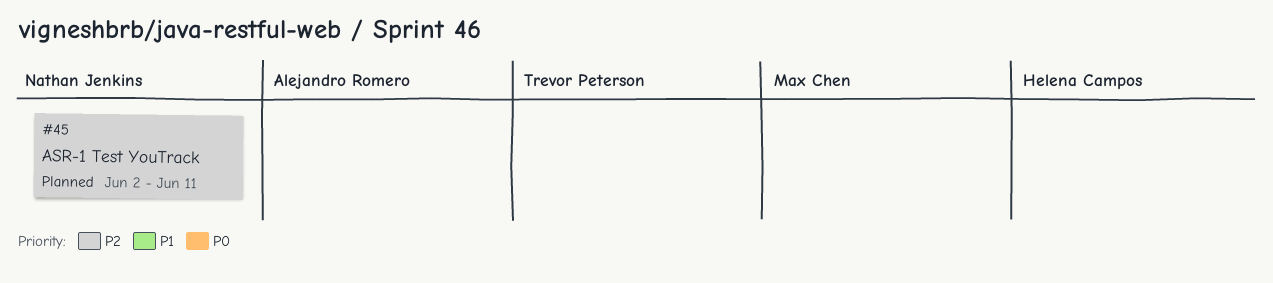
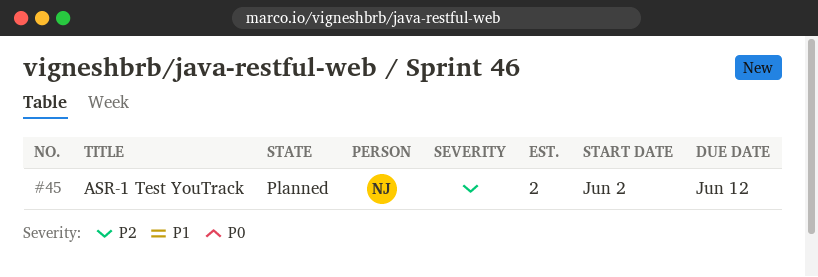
#45, due: Jun 11 -> Jun 12

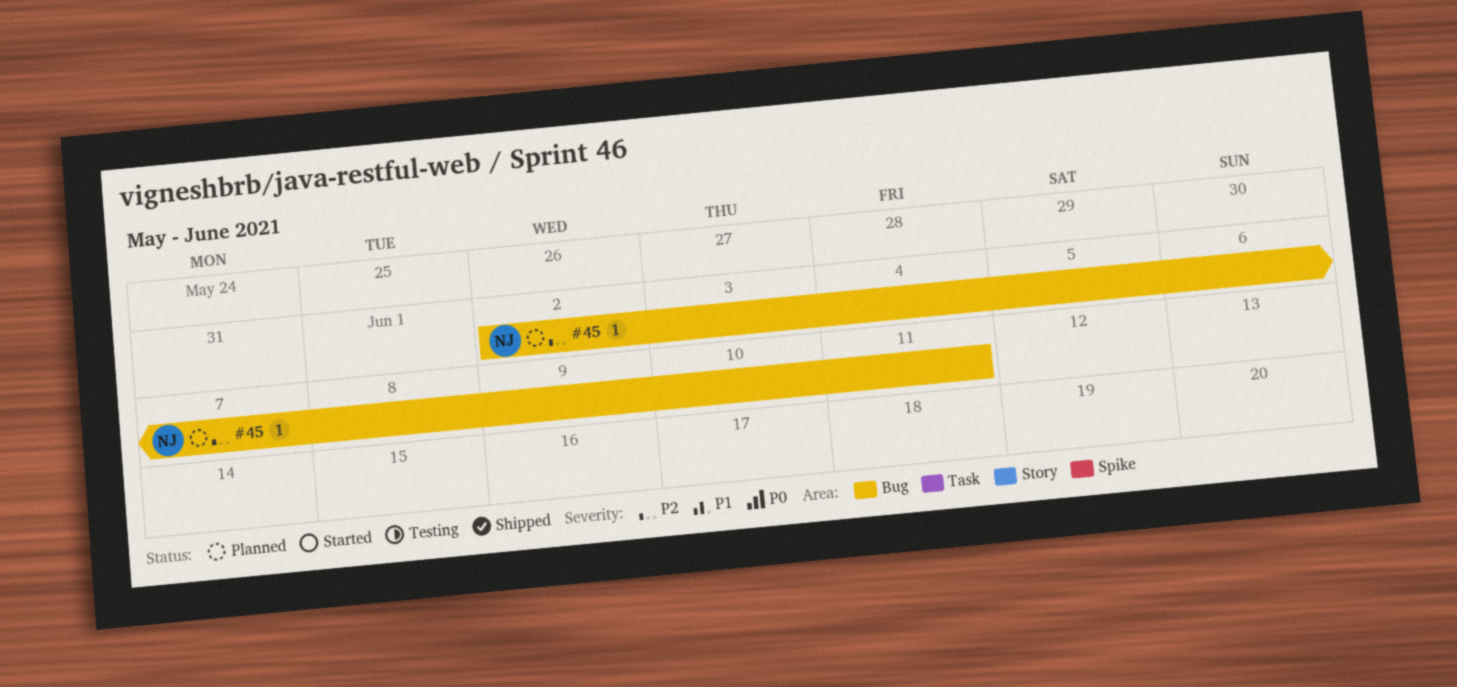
#45, estimate: 2 -> 1
#45, due: Jun 12 -> Jun 11

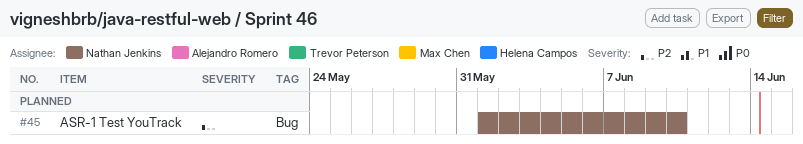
#45, start: Jun 2 -> Jun 1
#45, due: Jun 11 -> Jun 10

